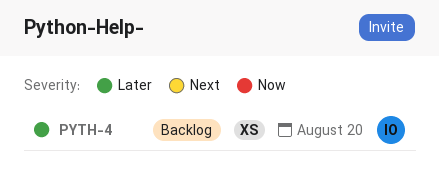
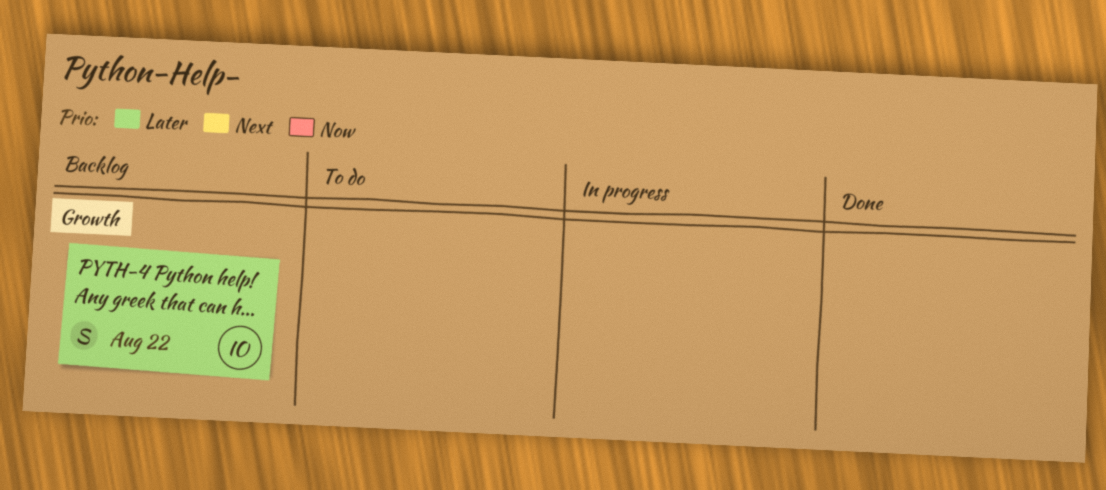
PYTH-4, estimate: XS -> S
PYTH-4, due: Aug 20 -> Aug 22

